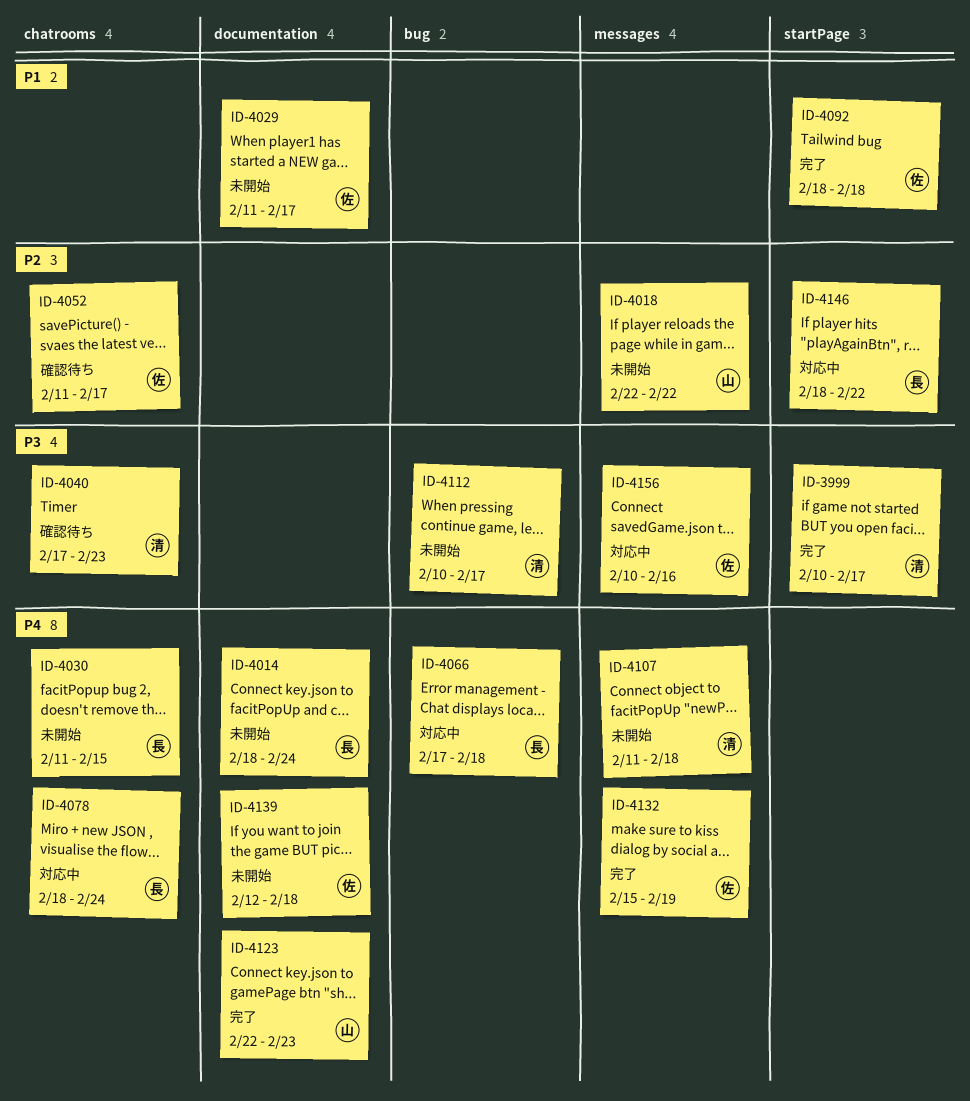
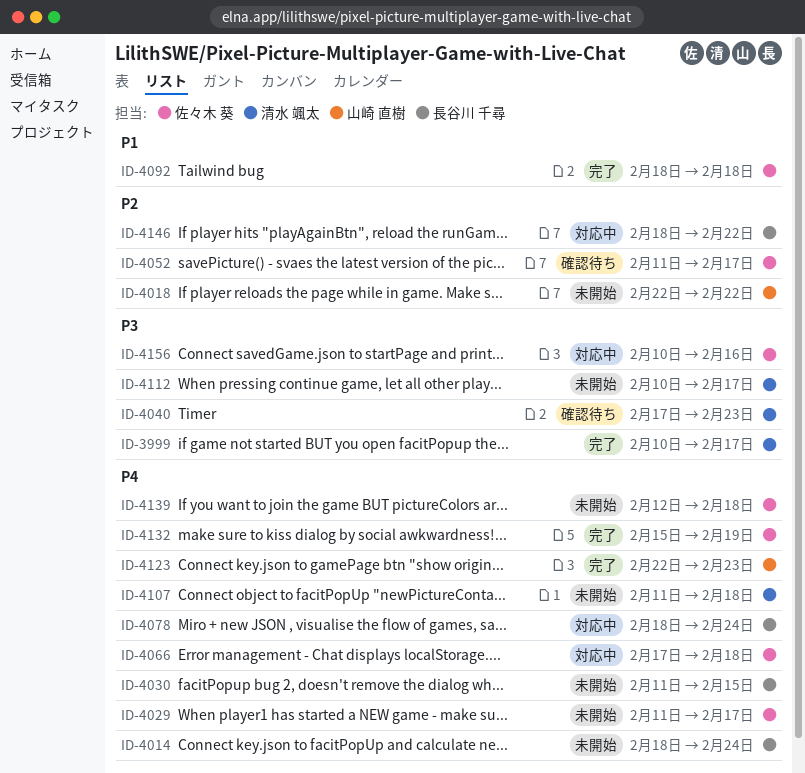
ID-4029, priority: P1 -> P4
ID-4066, owner: 長谷川 千尋 -> 佐々木 葵

